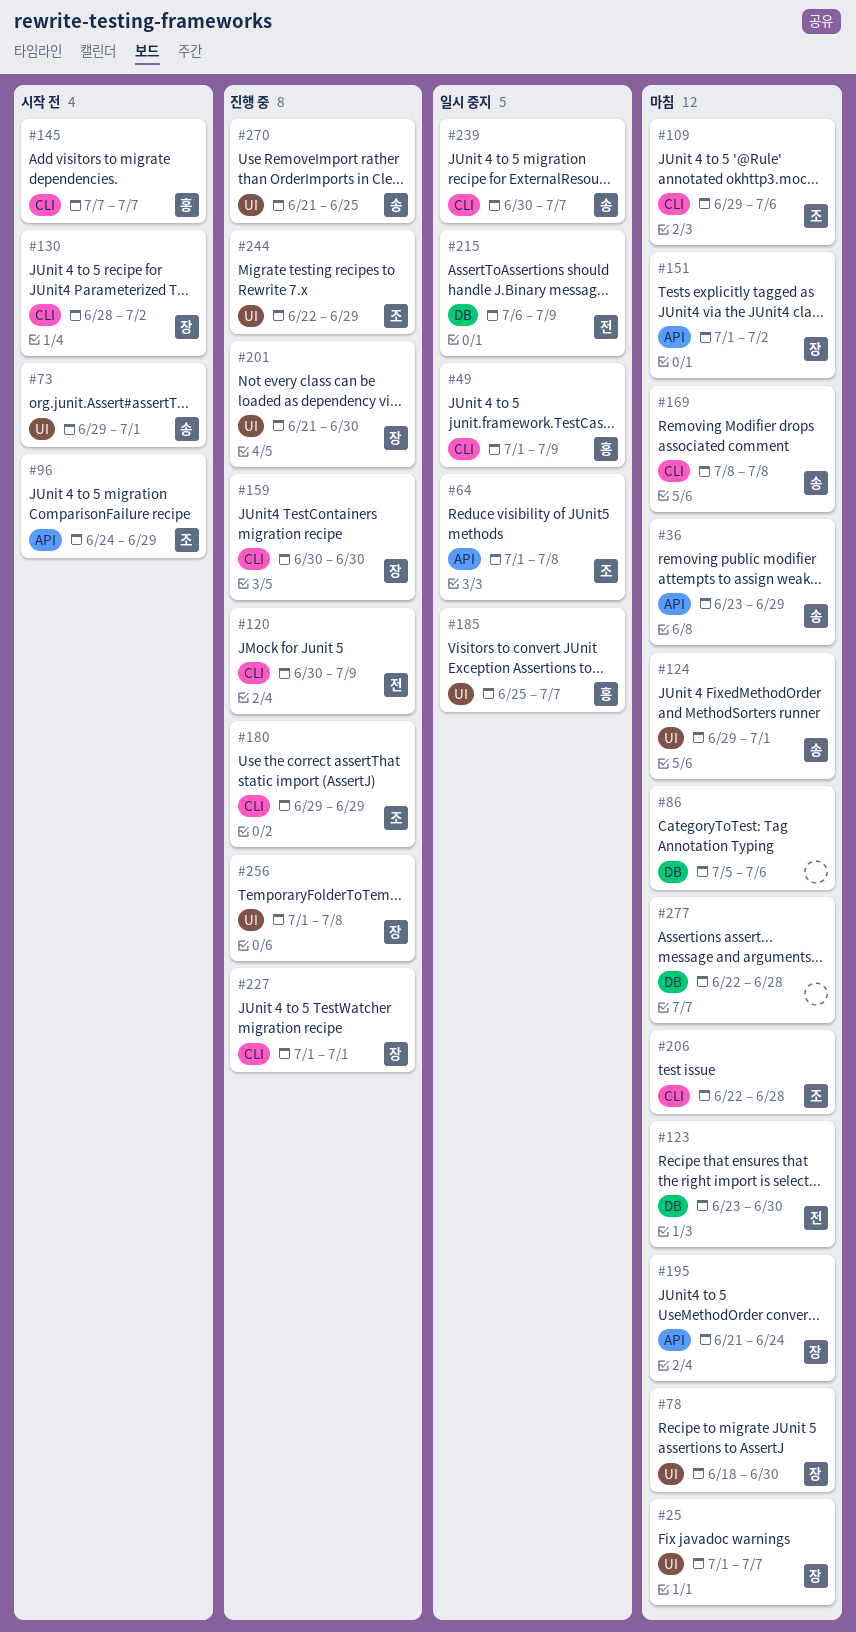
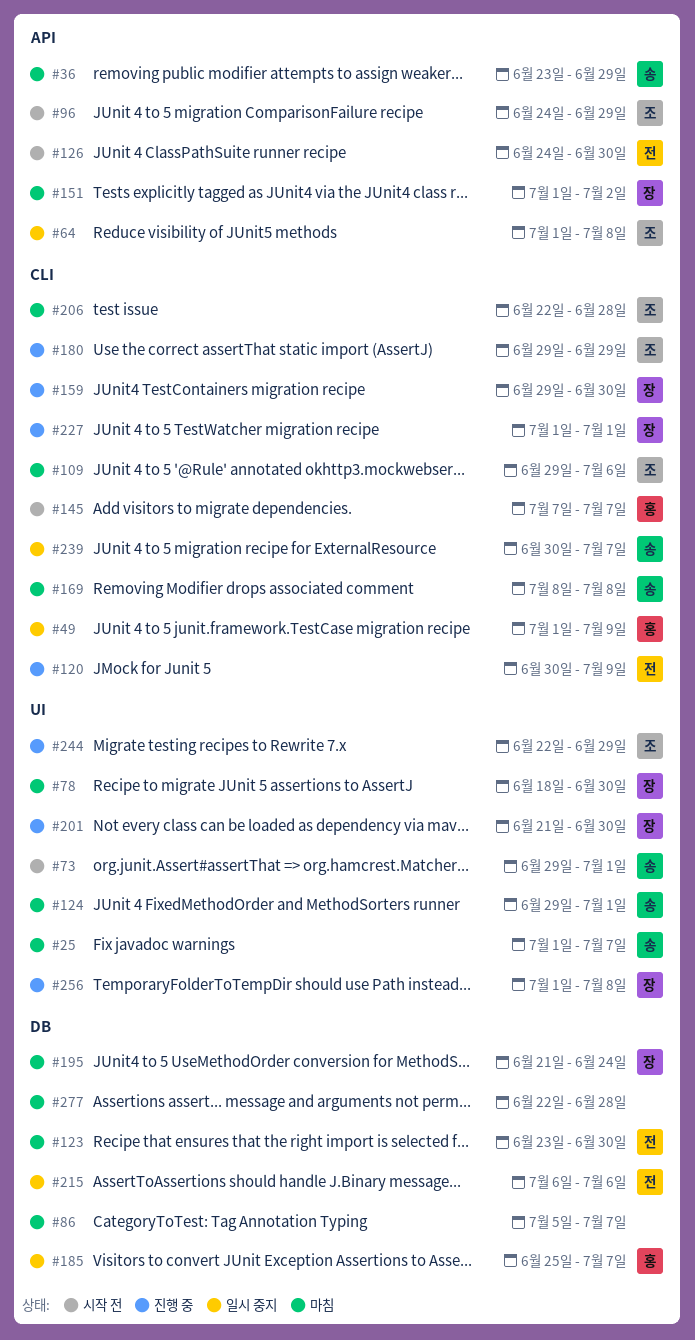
#25, owner: 장 -> 송
#86, due: Jul 6 -> Jul 7
#126: none -> present
#130: present -> none
#159, start: Jun 30 -> Jun 29
#185, label: UI -> DB
#195, label: API -> DB
#215, due: Jul 9 -> Jul 6
#270: present -> none

